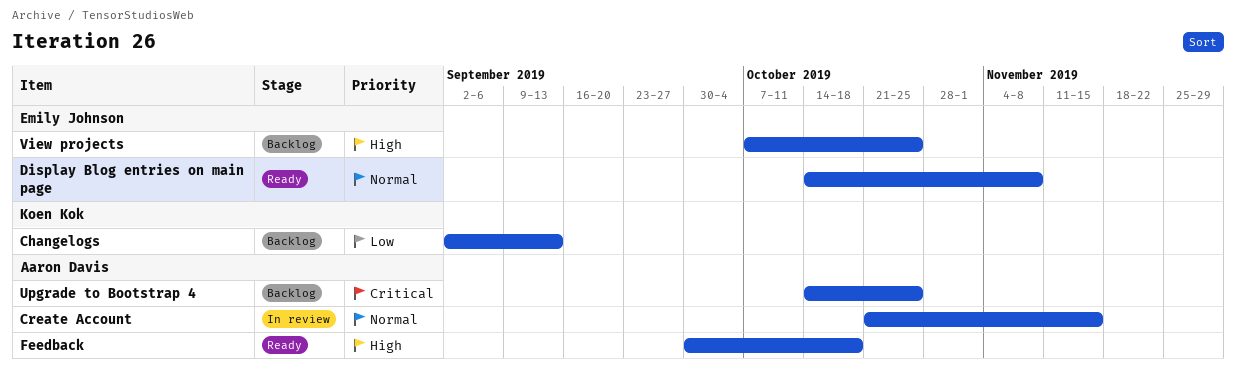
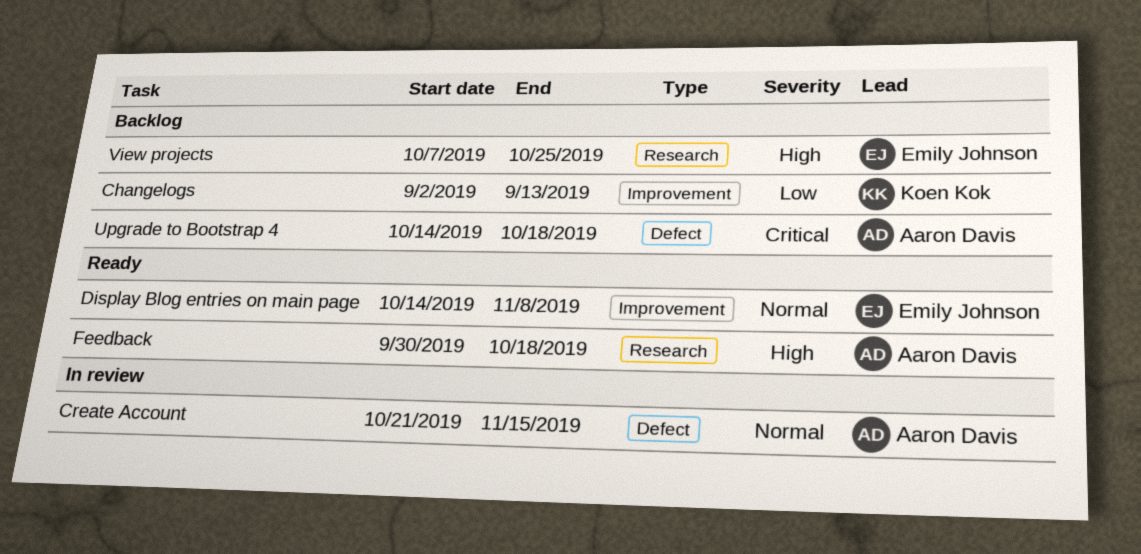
Upgrade to Bootstrap 4, due: Oct 25 -> Oct 18

